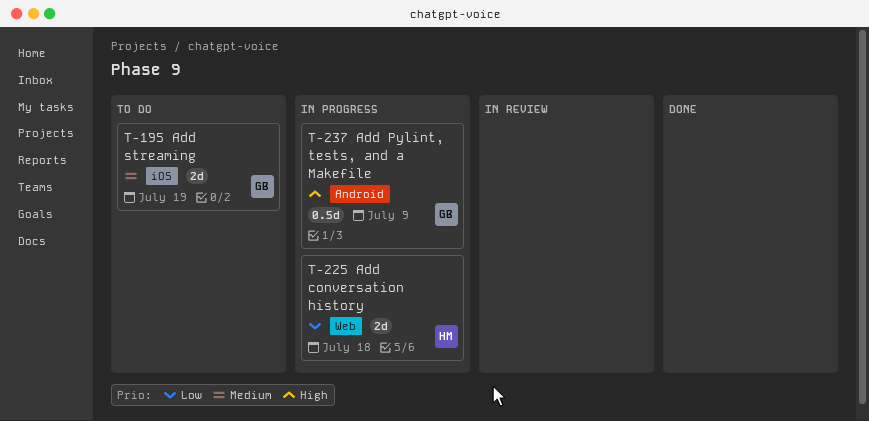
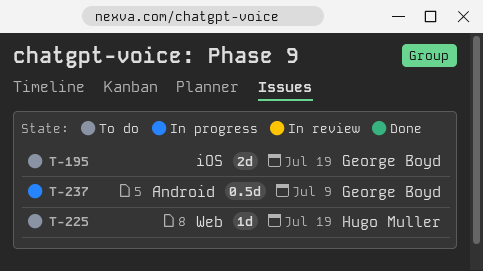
T-225, status: In progress -> To do
T-225, estimate: 2d -> 1d
T-225, due: Jul 18 -> Jul 19

